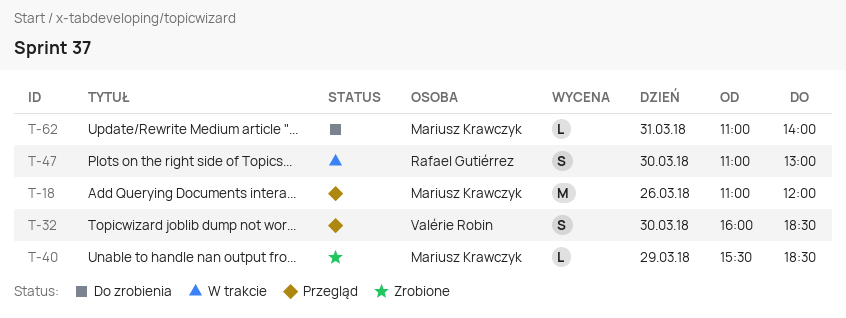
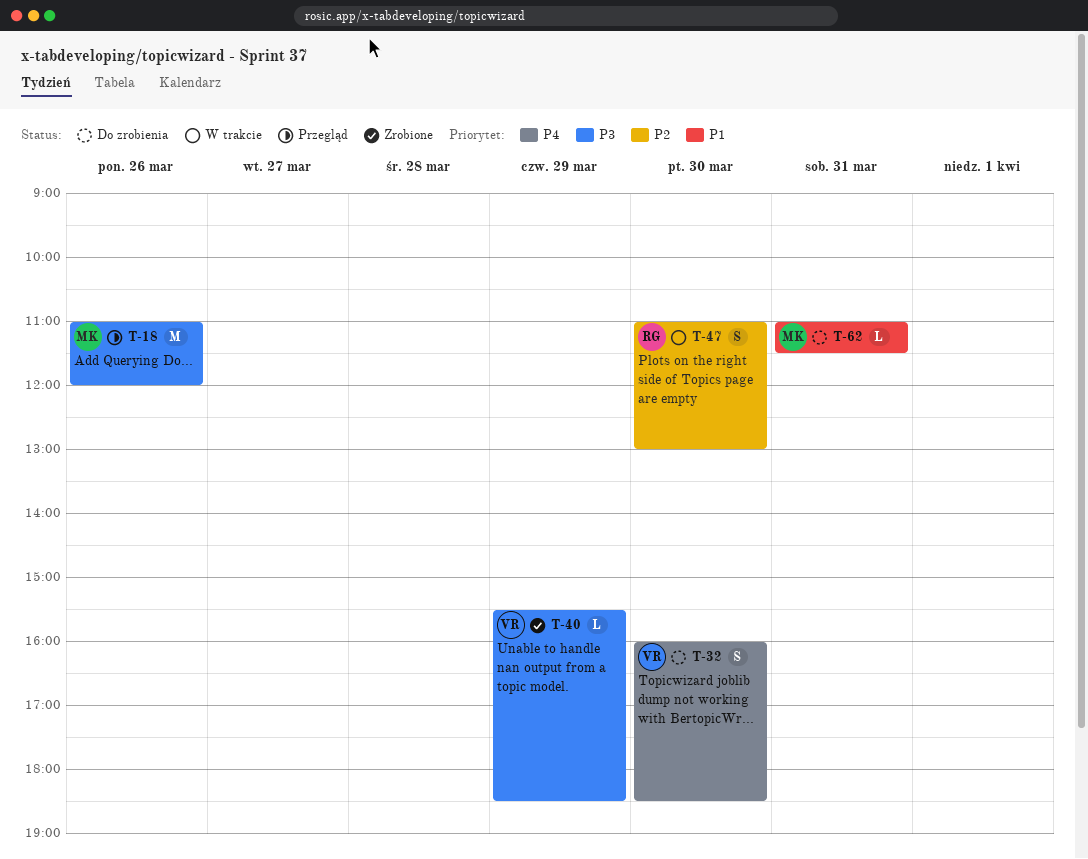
T-32, status: Przegląd -> Do zrobienia
T-40, owner: Mariusz Krawczyk -> Valérie Robin
T-62, ends: 14:00 -> 11:30

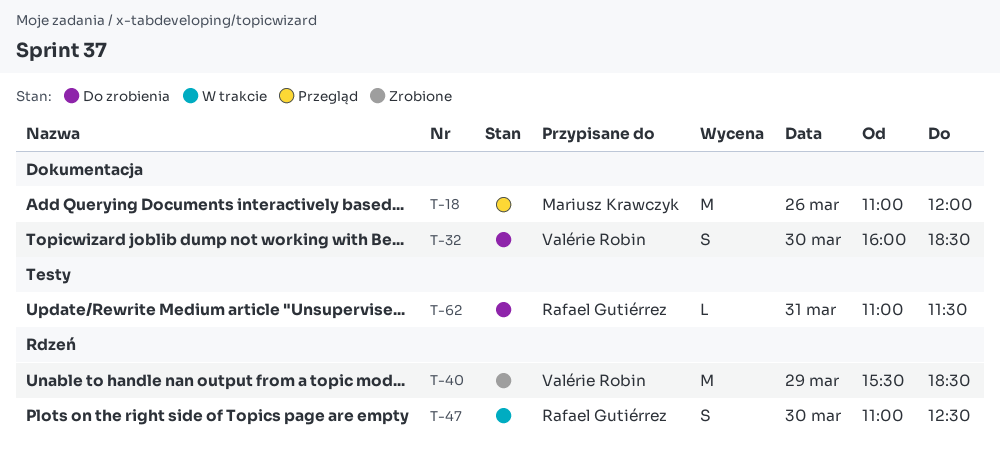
T-40, estimate: L -> M
T-47, ends: 13:00 -> 12:30
T-62, owner: Mariusz Krawczyk -> Rafael Gutiérrez

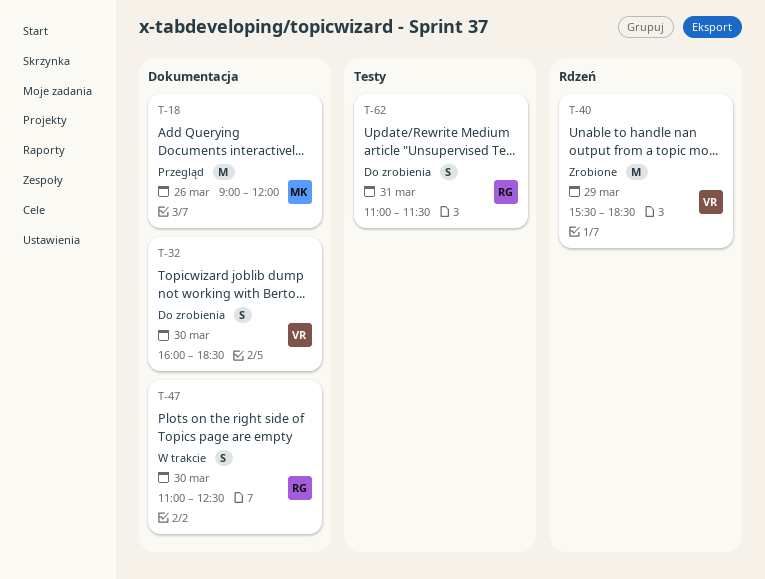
T-18, begins: 11:00 -> 09:00
T-47, label: Rdzeń -> Dokumentacja
T-62, estimate: L -> S

